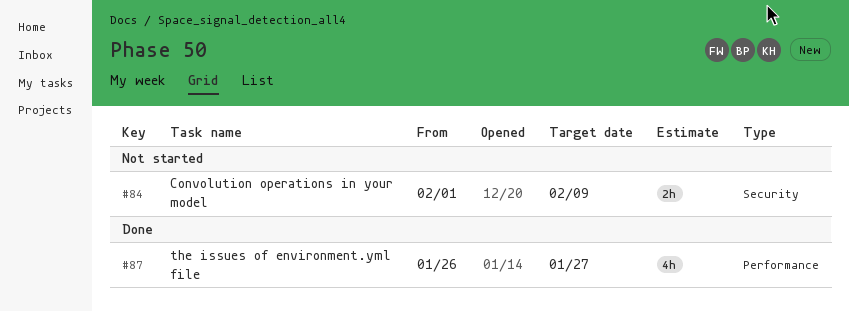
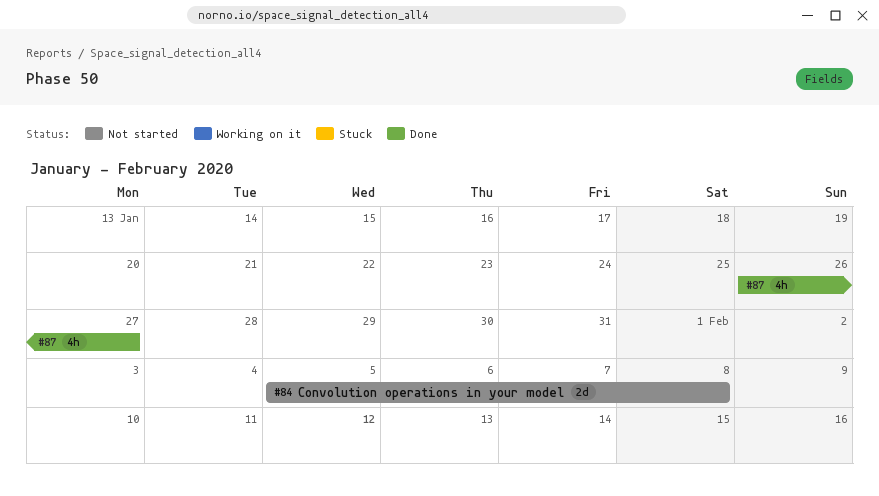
#84, estimate: 2h -> 2d
#84, start: Feb 1 -> Feb 5
#84, due: Feb 9 -> Feb 8

